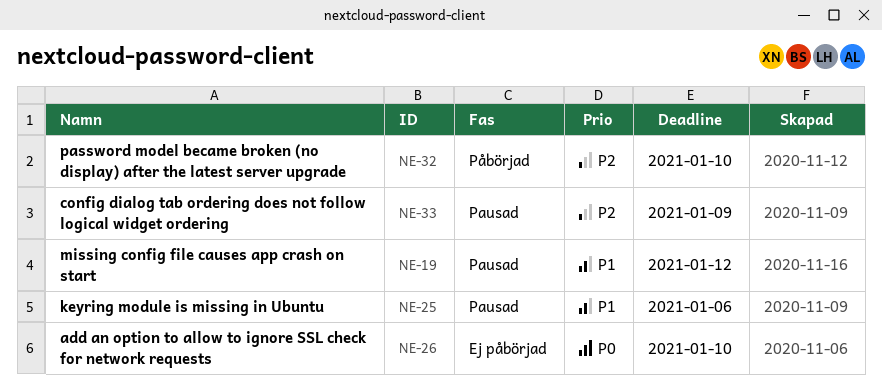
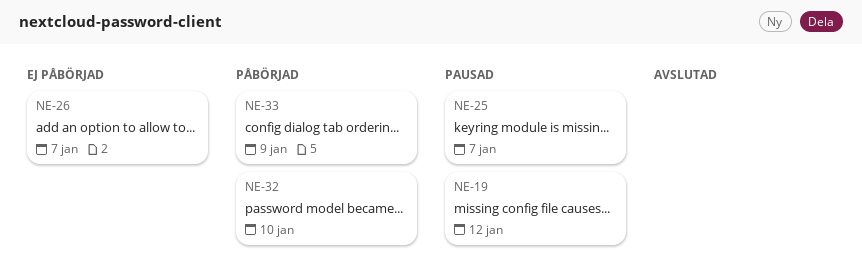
NE-25, due: Jan 6 -> Jan 7
NE-26, due: Jan 10 -> Jan 7
NE-33, status: Pausad -> Påbörjad

